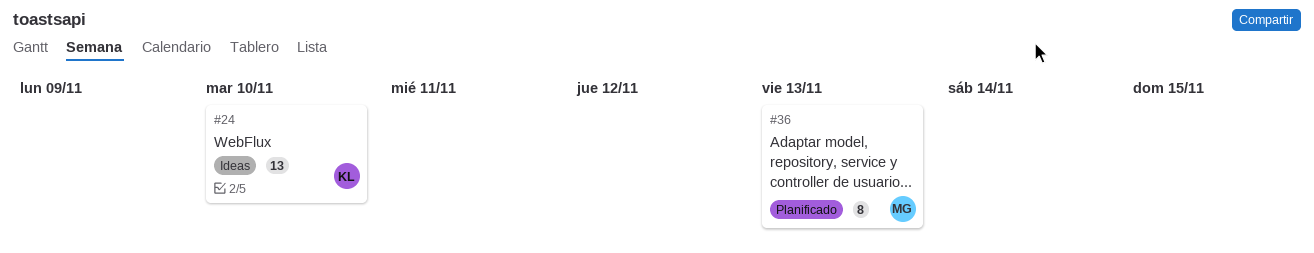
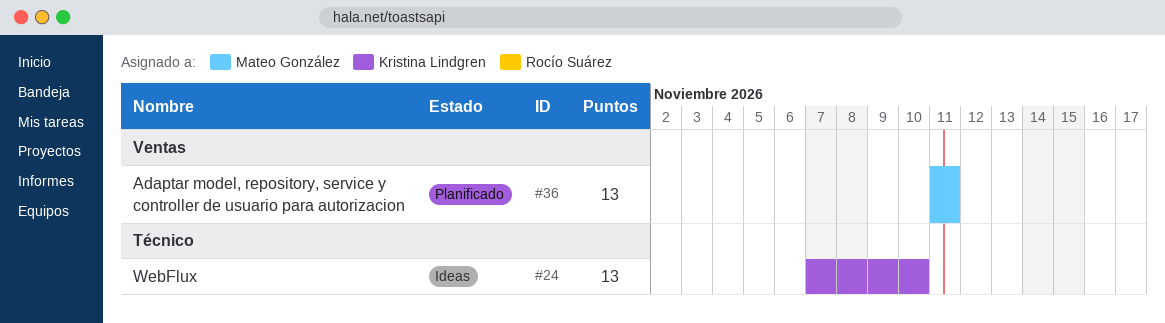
#36, estimate: 8 -> 13
#36, due: Nov 13 -> Nov 11

